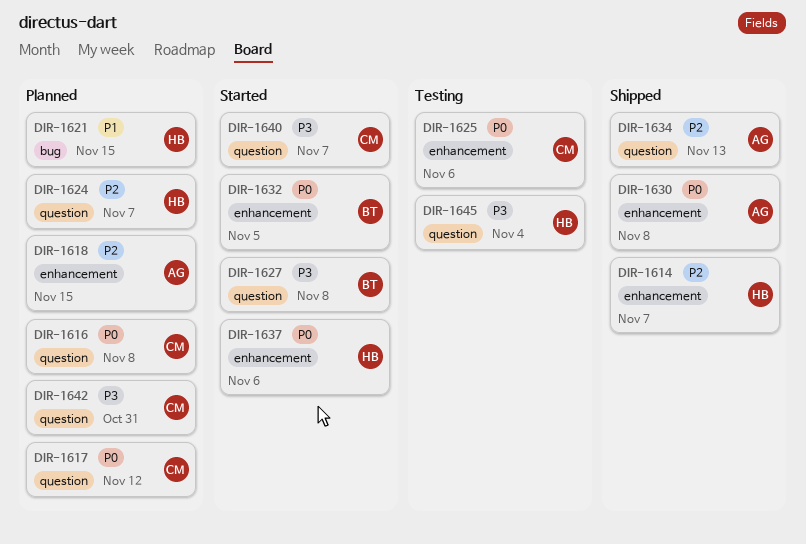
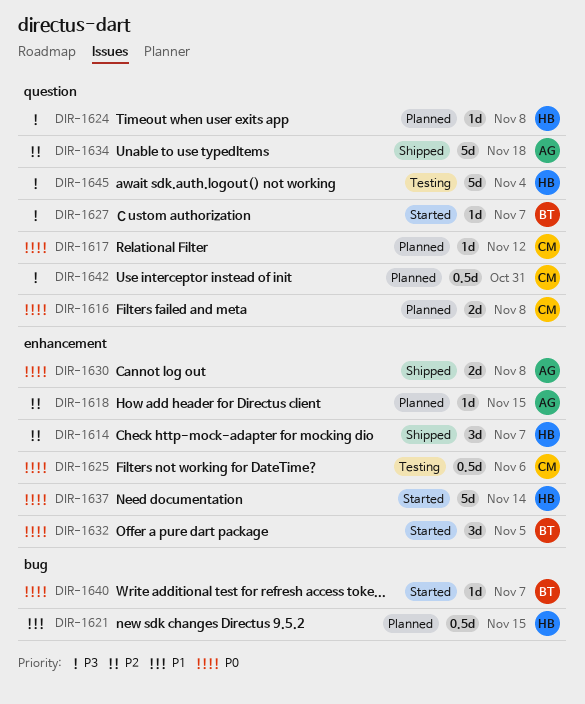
DIR-1624, priority: P2 -> P3
DIR-1624, due: Nov 7 -> Nov 8
DIR-1627, due: Nov 8 -> Nov 7
DIR-1634, due: Nov 13 -> Nov 18
DIR-1637, due: Nov 6 -> Nov 14
DIR-1640, owner: CM -> BT
DIR-1640, priority: P3 -> P0
DIR-1640, label: question -> bug

